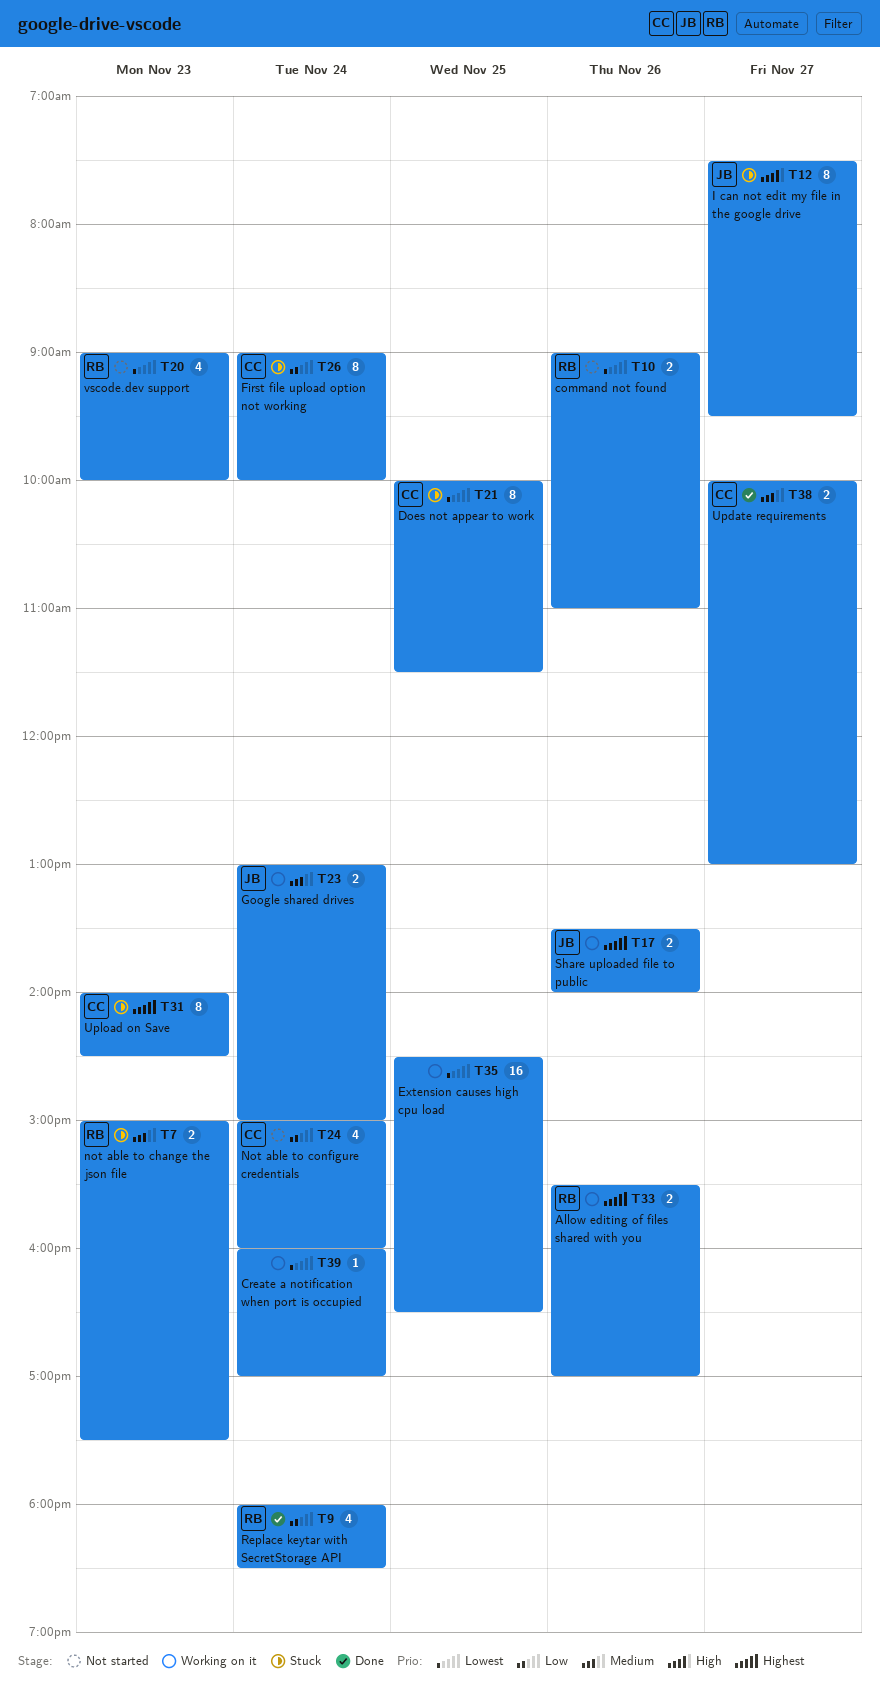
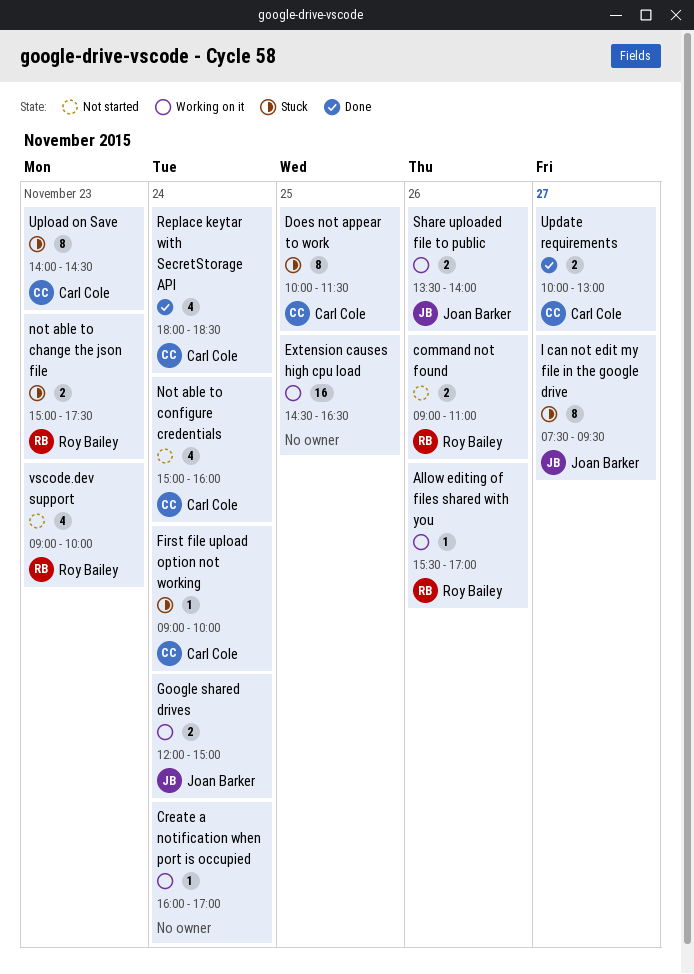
Allow editing of files shared with you, estimate: 2 -> 1
First file upload option not working, estimate: 8 -> 1
Google shared drives, begins: 13:00 -> 12:00
Replace keytar with SecretStorage API, owner: Roy Bailey -> Carl Cole

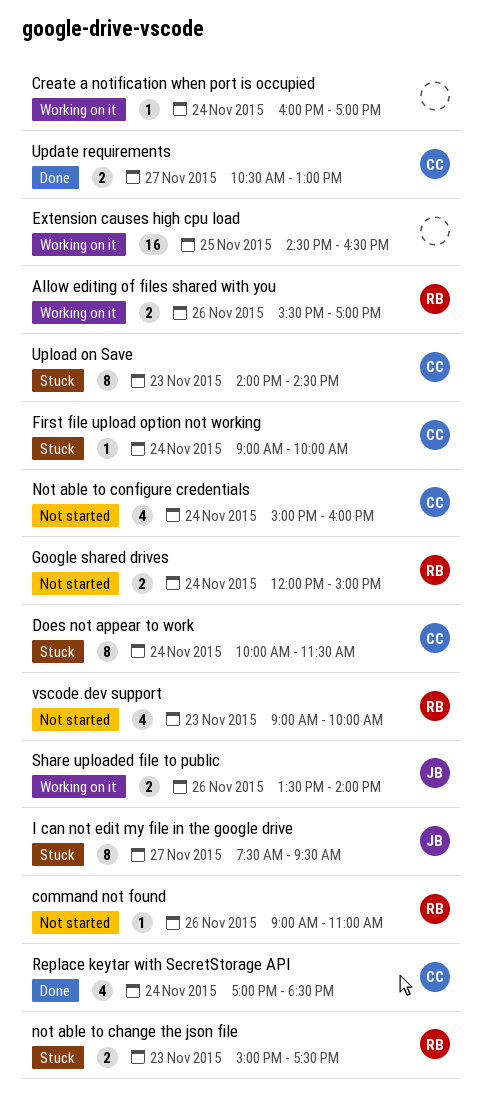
Allow editing of files shared with you, estimate: 1 -> 2
command not found, estimate: 2 -> 1
Does not appear to work, day: Nov 25 -> Nov 24
Google shared drives, status: Working on it -> Not started
Google shared drives, owner: Joan Barker -> Roy Bailey
Replace keytar with SecretStorage API, begins: 18:00 -> 17:00
Update requirements, begins: 10:00 -> 10:30

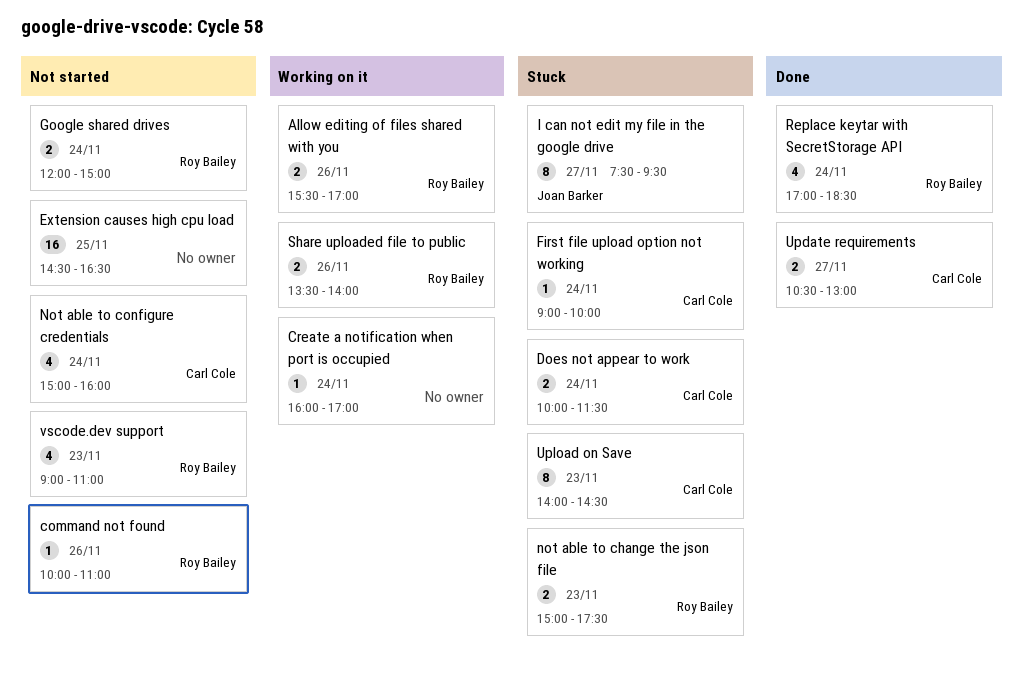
command not found, begins: 09:00 -> 10:00
Does not appear to work, estimate: 8 -> 2
Extension causes high cpu load, status: Working on it -> Not started
Replace keytar with SecretStorage API, owner: Carl Cole -> Roy Bailey
Share uploaded file to public, owner: Joan Barker -> Roy Bailey
vscode.dev support, ends: 10:00 -> 11:00

